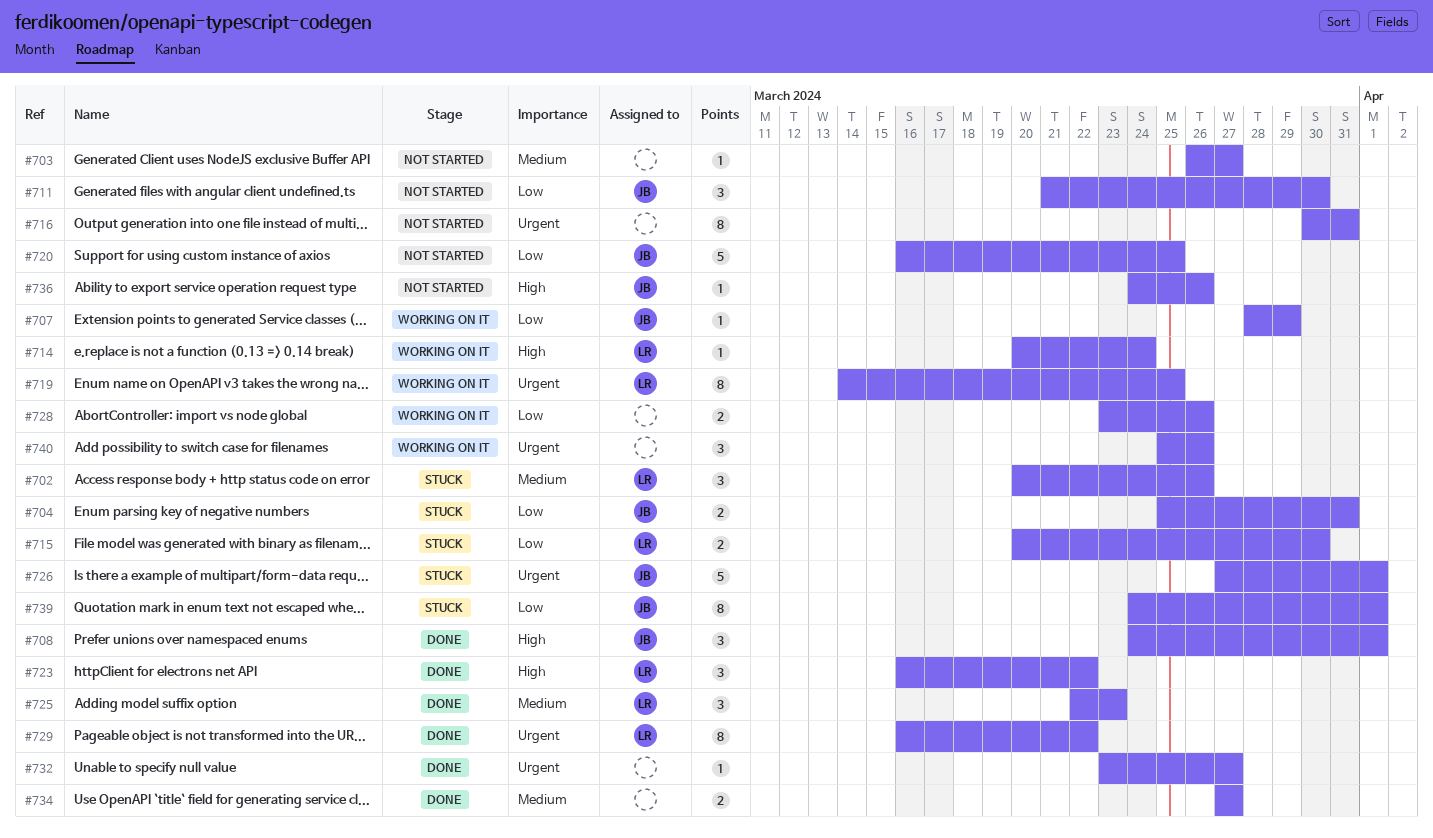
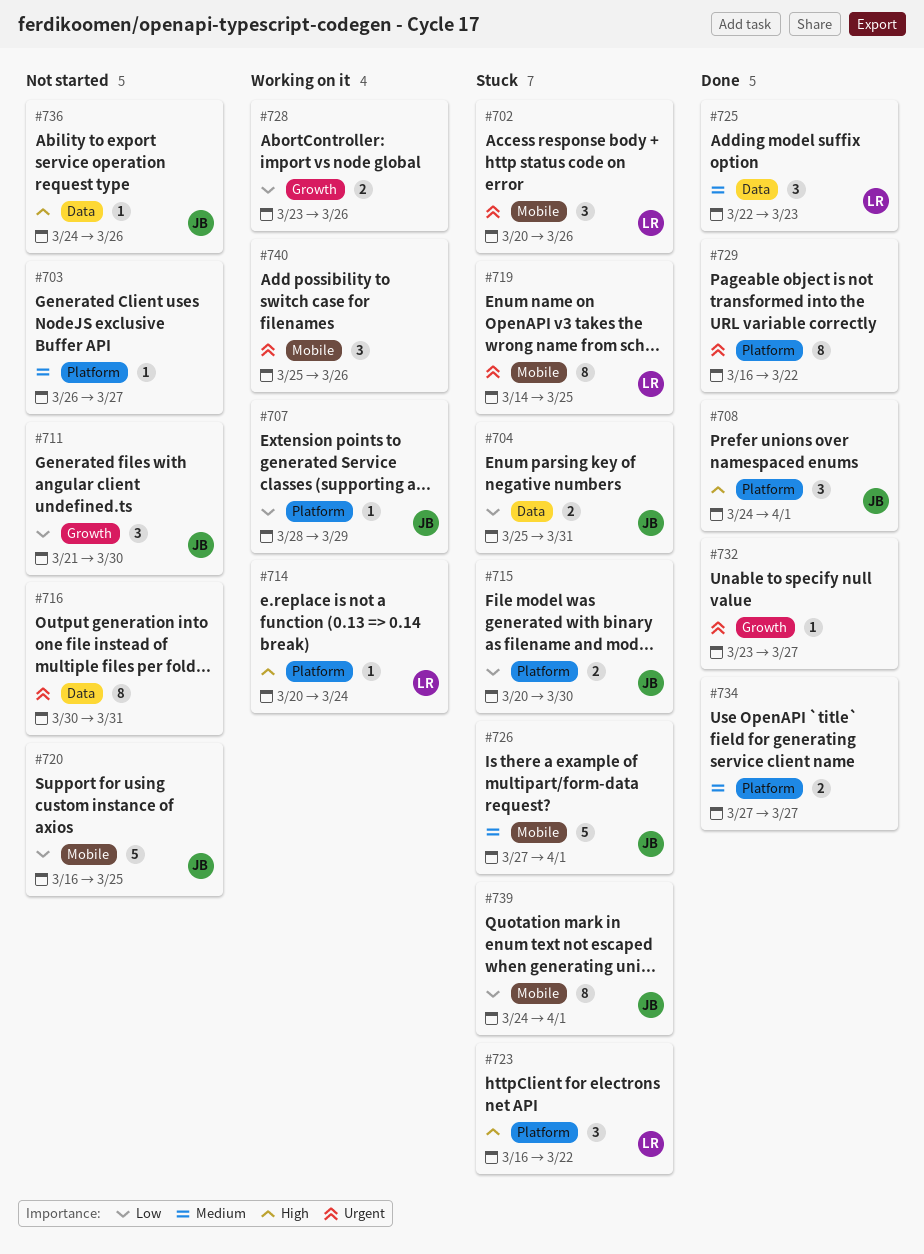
#702, priority: Medium -> Urgent
#715, owner: LR -> JB
#719, status: Working on it -> Stuck
#723, status: Done -> Stuck
#726, priority: Urgent -> Medium
#729, owner: LR -> none

